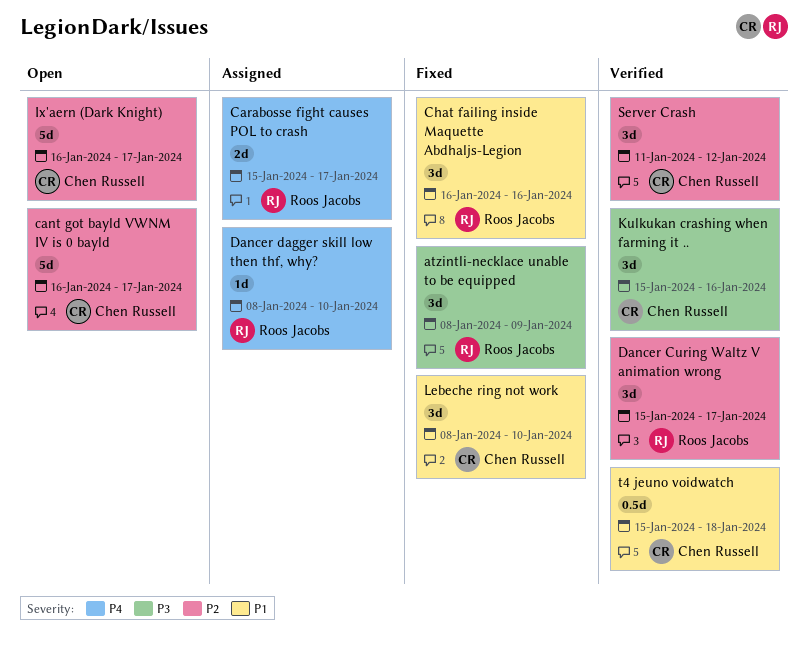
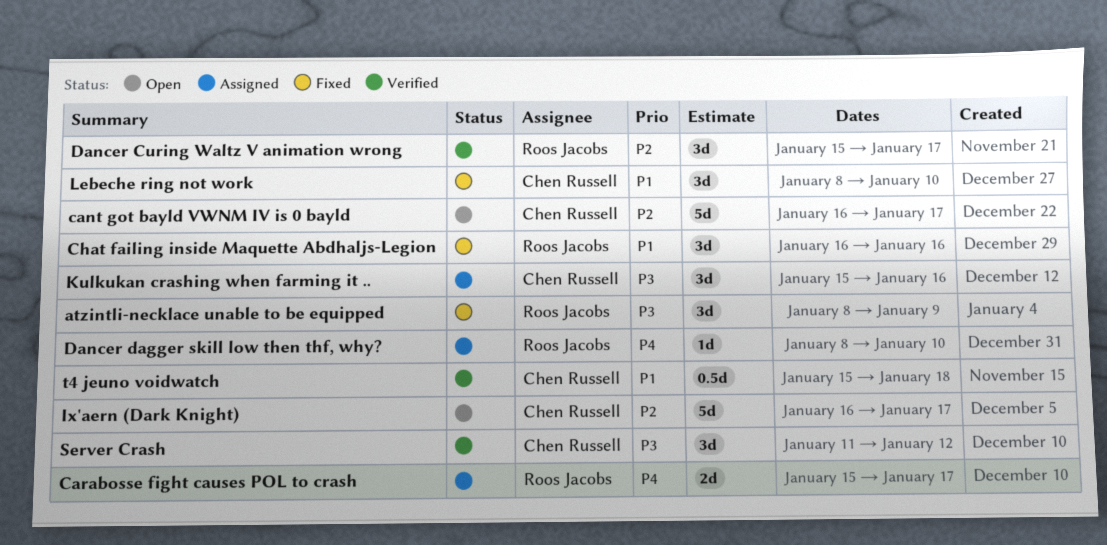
Kulkukan crashing when farming it .., status: Verified -> Assigned
Server Crash, priority: P2 -> P3

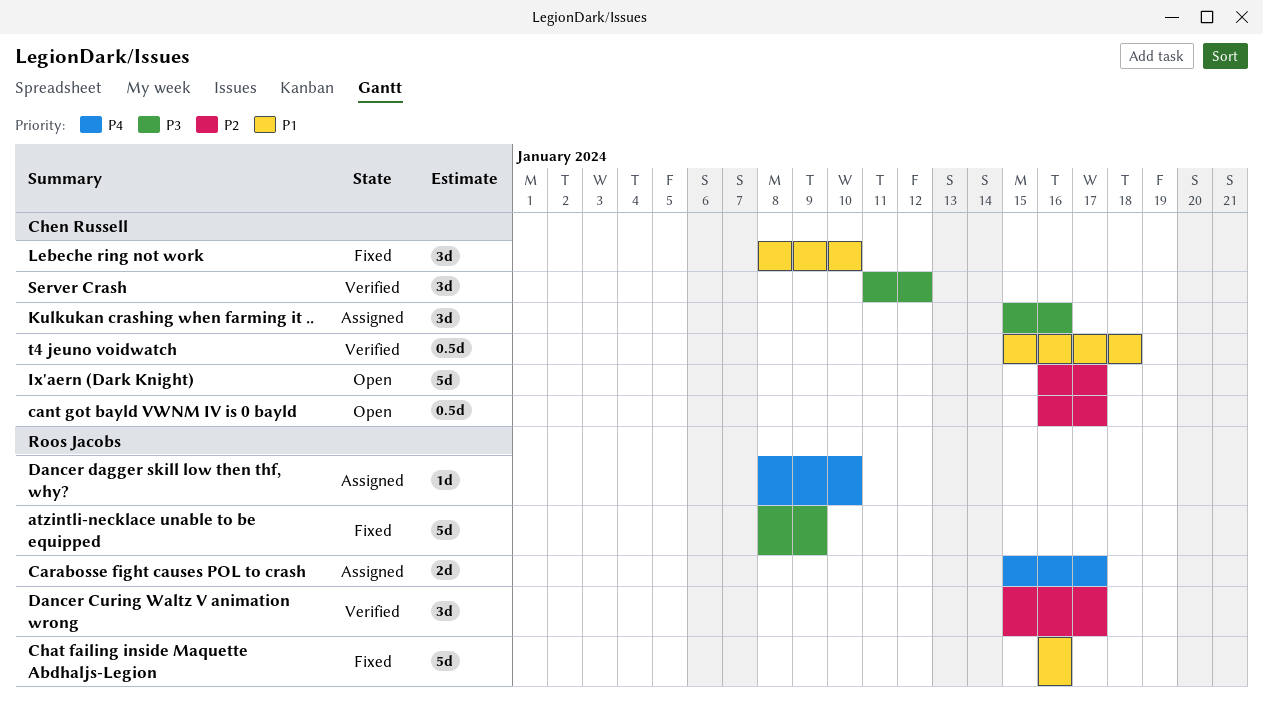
atzintli-necklace unable to be equipped, estimate: 3d -> 5d
cant got bayld VWNM IV is 0 bayld, estimate: 5d -> 0.5d
Chat failing inside Maquette Abdhaljs-Legion, estimate: 3d -> 5d

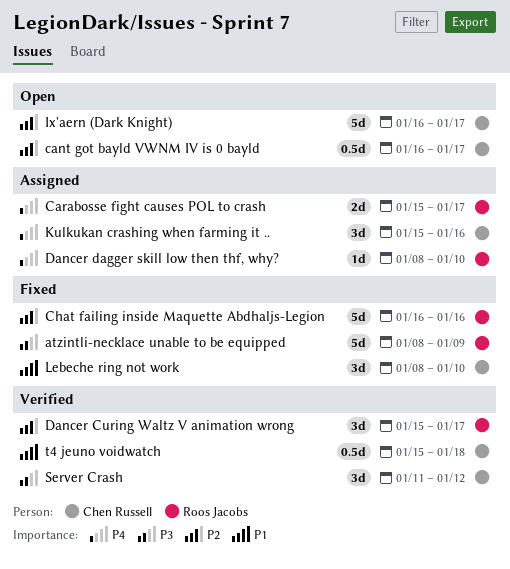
Chat failing inside Maquette Abdhaljs-Legion, priority: P1 -> P2
Kulkukan crashing when farming it .., priority: P3 -> P4

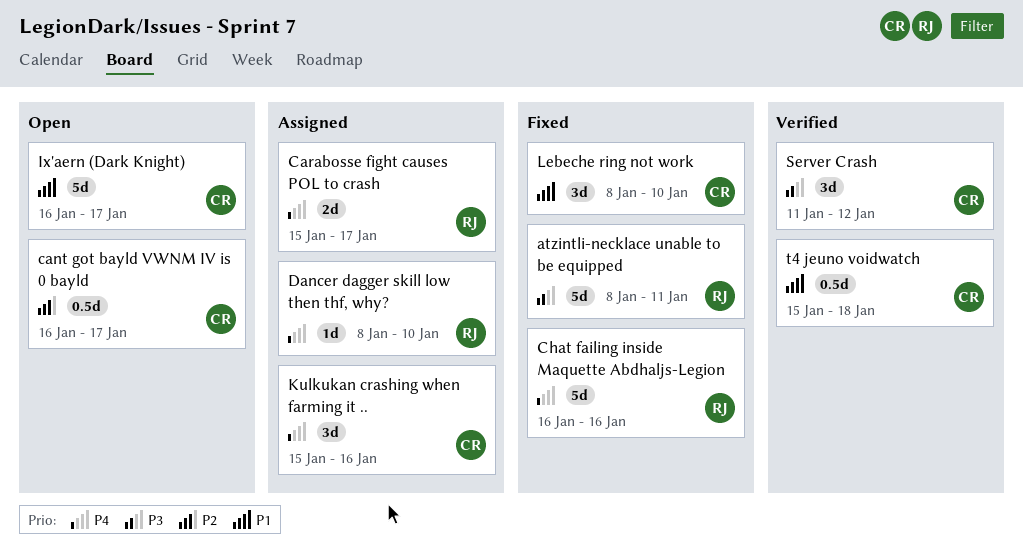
atzintli-necklace unable to be equipped, due: Jan 9 -> Jan 11
Chat failing inside Maquette Abdhaljs-Legion, priority: P2 -> P4
Dancer Curing Waltz V animation wrong: present -> none
Ix'aern (Dark Knight), priority: P2 -> P1

